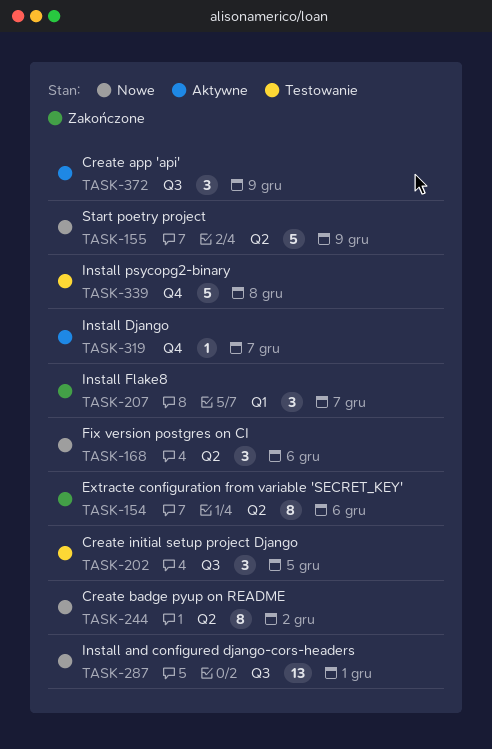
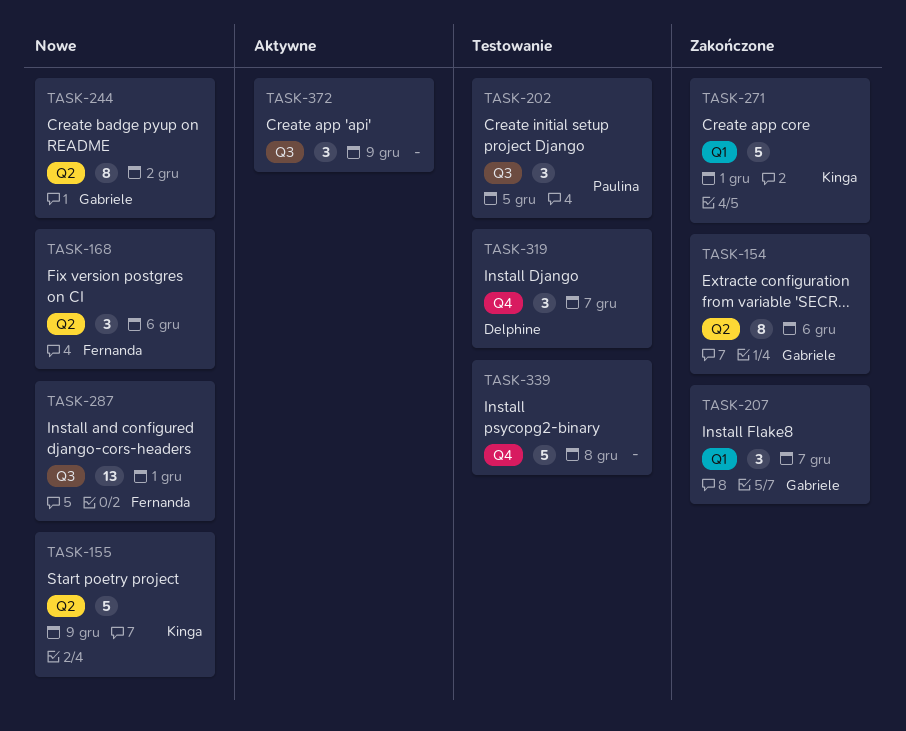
TASK-271: none -> present
TASK-319, status: Aktywne -> Testowanie
TASK-319, estimate: 1 -> 3

